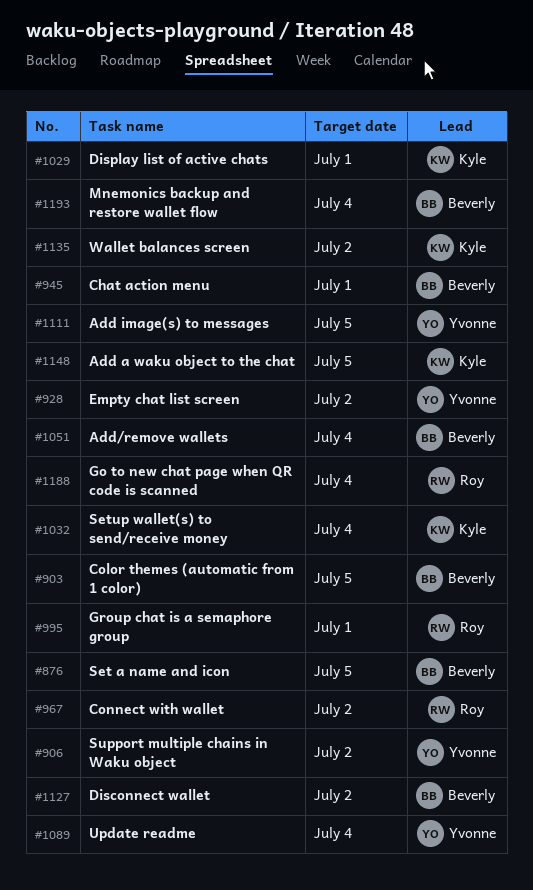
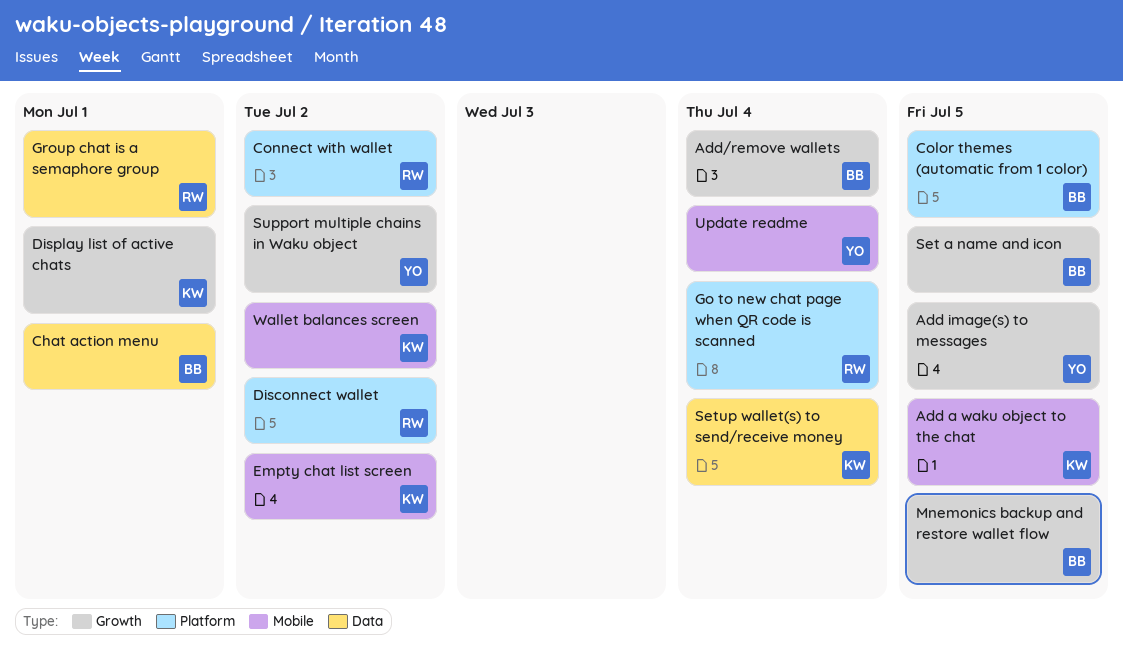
Disconnect wallet, owner: Beverly -> Roy
Empty chat list screen, owner: Yvonne -> Kyle
Mnemonics backup and restore wallet flow, due: Jul 4 -> Jul 5

